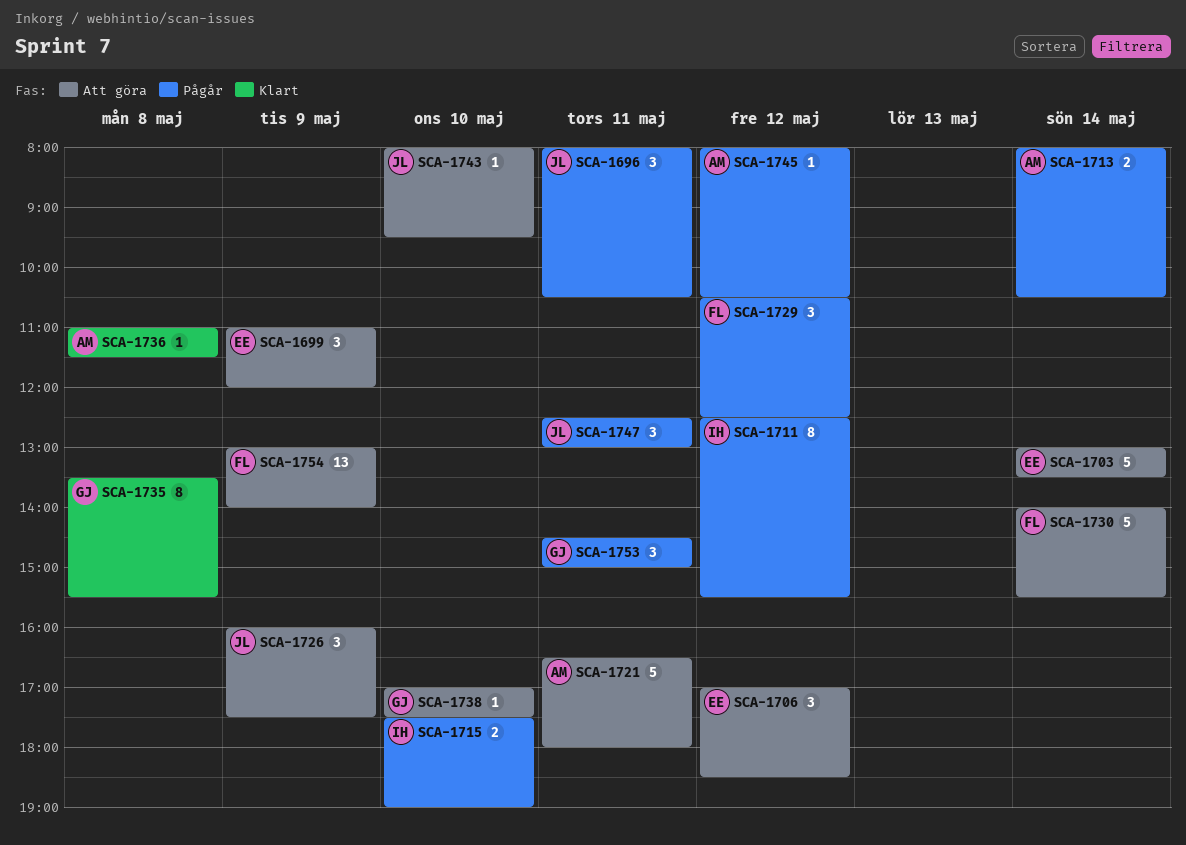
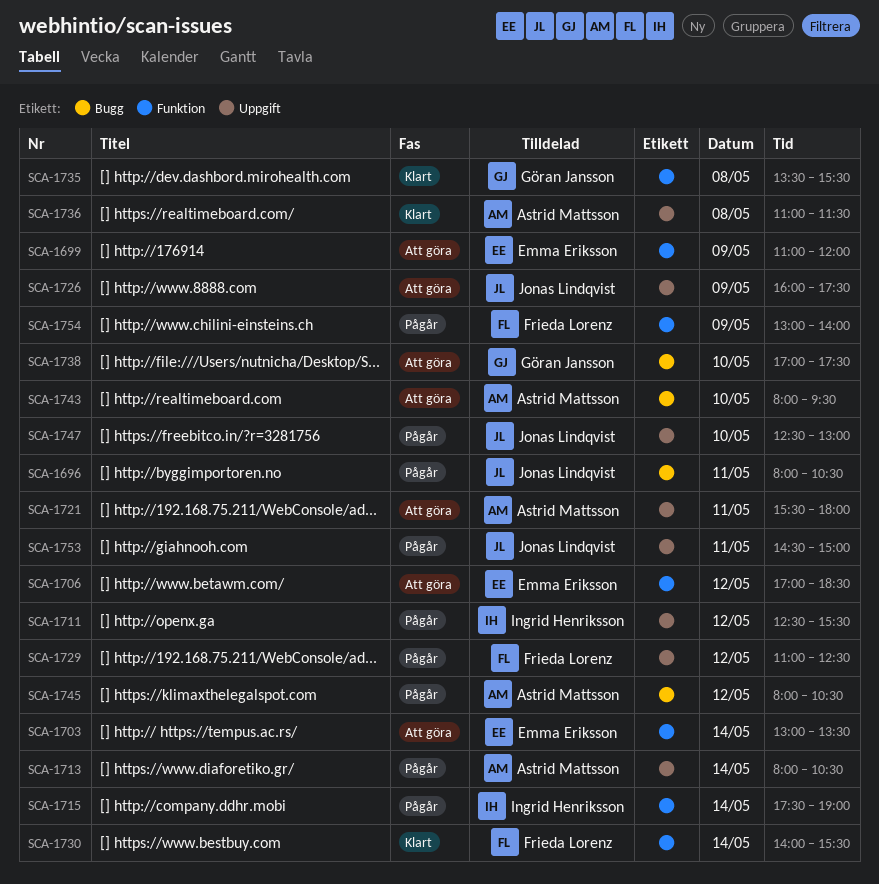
SCA-1715, day: May 10 -> May 14
SCA-1721, begins: 16:30 -> 15:30
SCA-1729, begins: 10:30 -> 11:00
SCA-1730, status: Att göra -> Klart
SCA-1743, owner: Jonas Lindqvist -> Astrid Mattsson
SCA-1747, day: May 11 -> May 10
SCA-1753, owner: Göran Jansson -> Jonas Lindqvist
SCA-1754, status: Att göra -> Pågår

